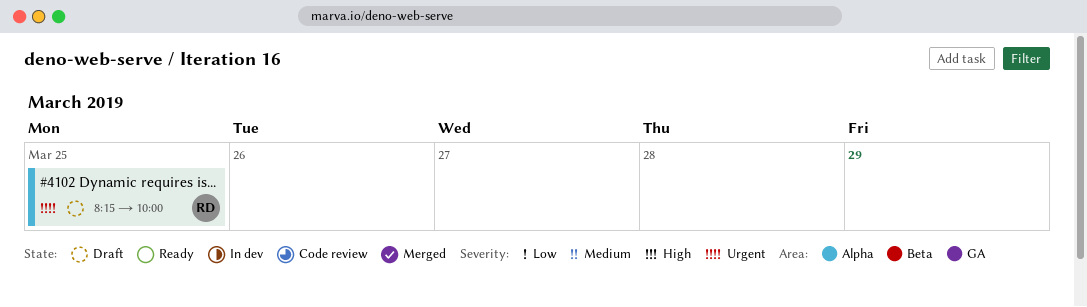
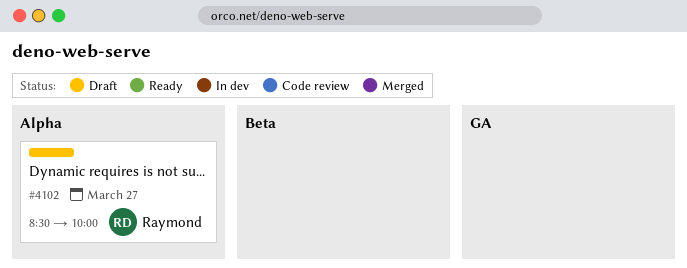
#4102, day: Mar 25 -> Mar 27
#4102, begins: 08:15 -> 08:30

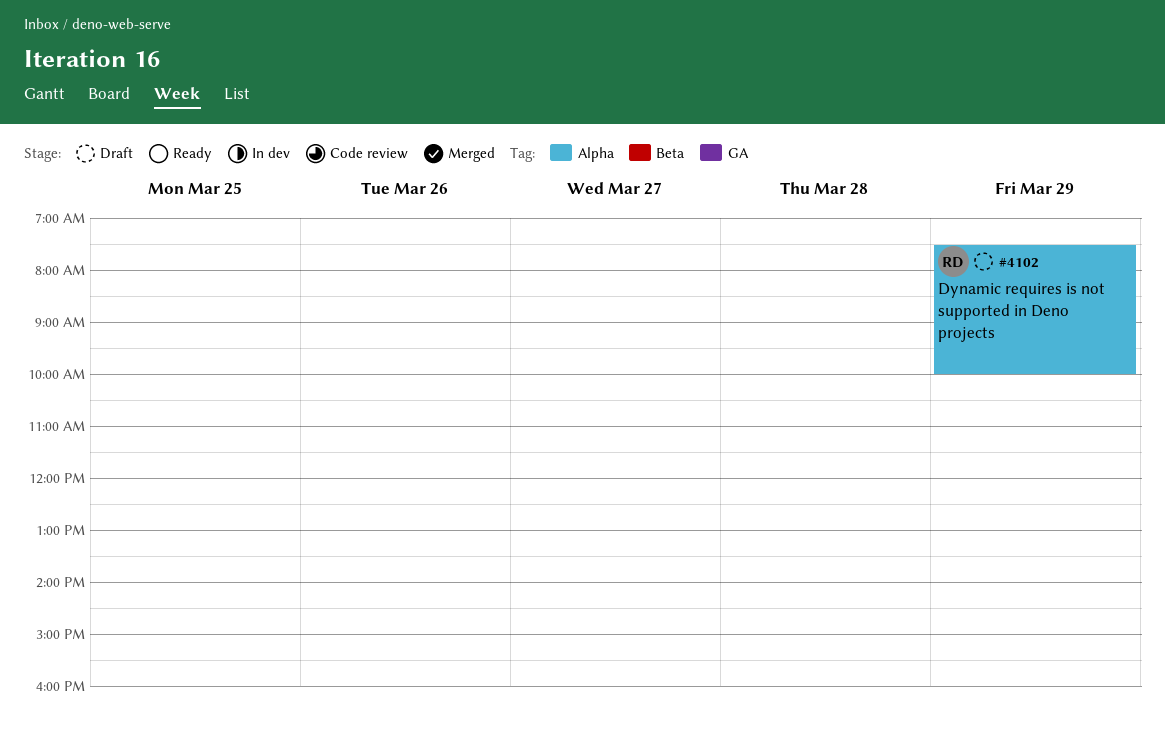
#4102, day: Mar 27 -> Mar 29
#4102, begins: 08:30 -> 07:30

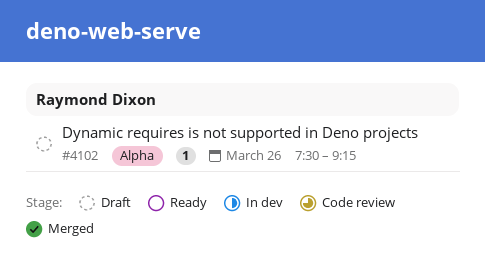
#4102, day: Mar 29 -> Mar 26
#4102, ends: 10:00 -> 09:15

